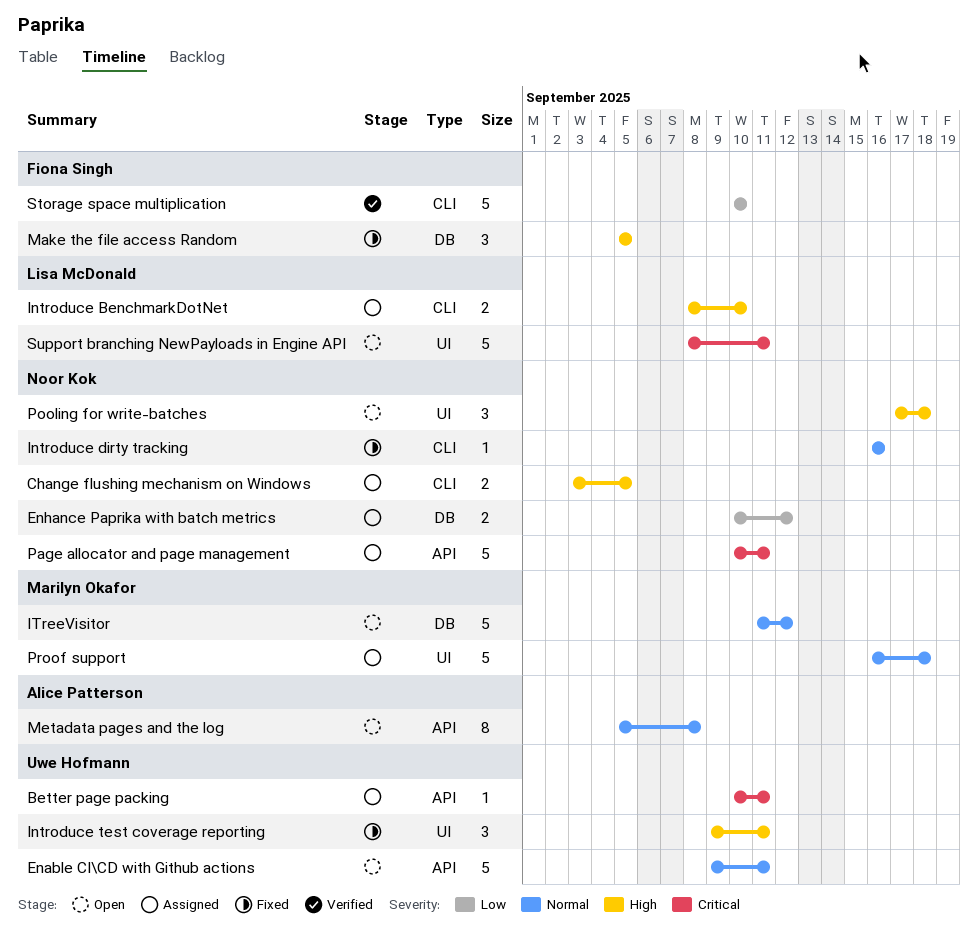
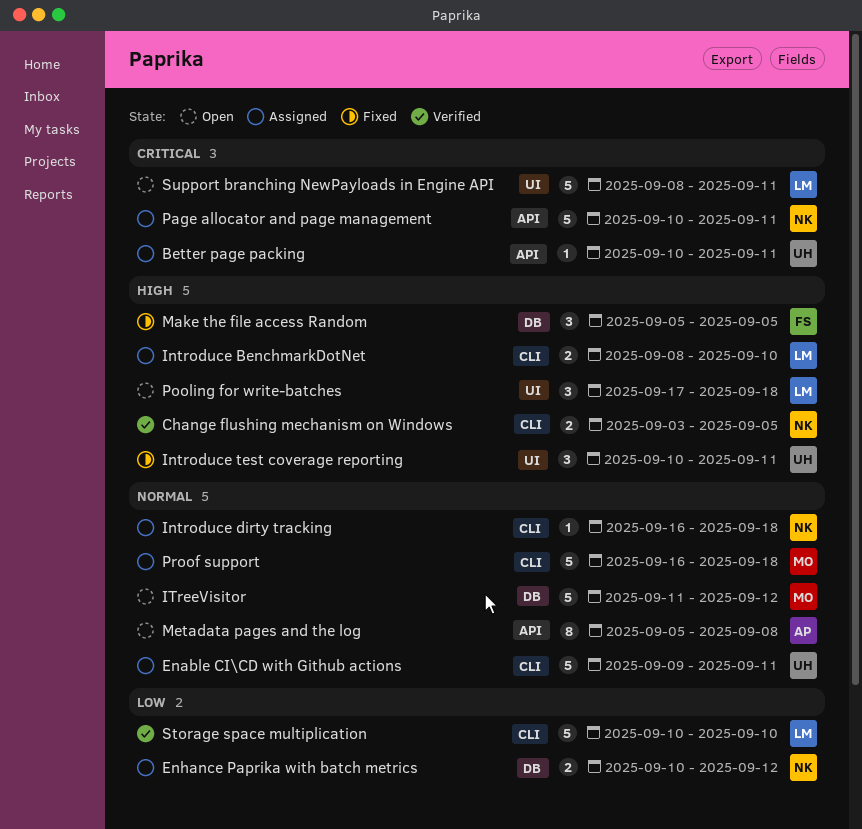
Change flushing mechanism on Windows, status: Assigned -> Verified
Enable CI\CD with Github actions, status: Open -> Assigned
Enable CI\CD with Github actions, label: API -> CLI
Introduce dirty tracking, status: Fixed -> Assigned
Introduce dirty tracking, due: Sep 16 -> Sep 18
Introduce test coverage reporting, start: Sep 9 -> Sep 10
Pooling for write-batches, owner: Noor Kok -> Lisa McDonald
Proof support, label: UI -> CLI
Storage space multiplication, owner: Fiona Singh -> Lisa McDonald

